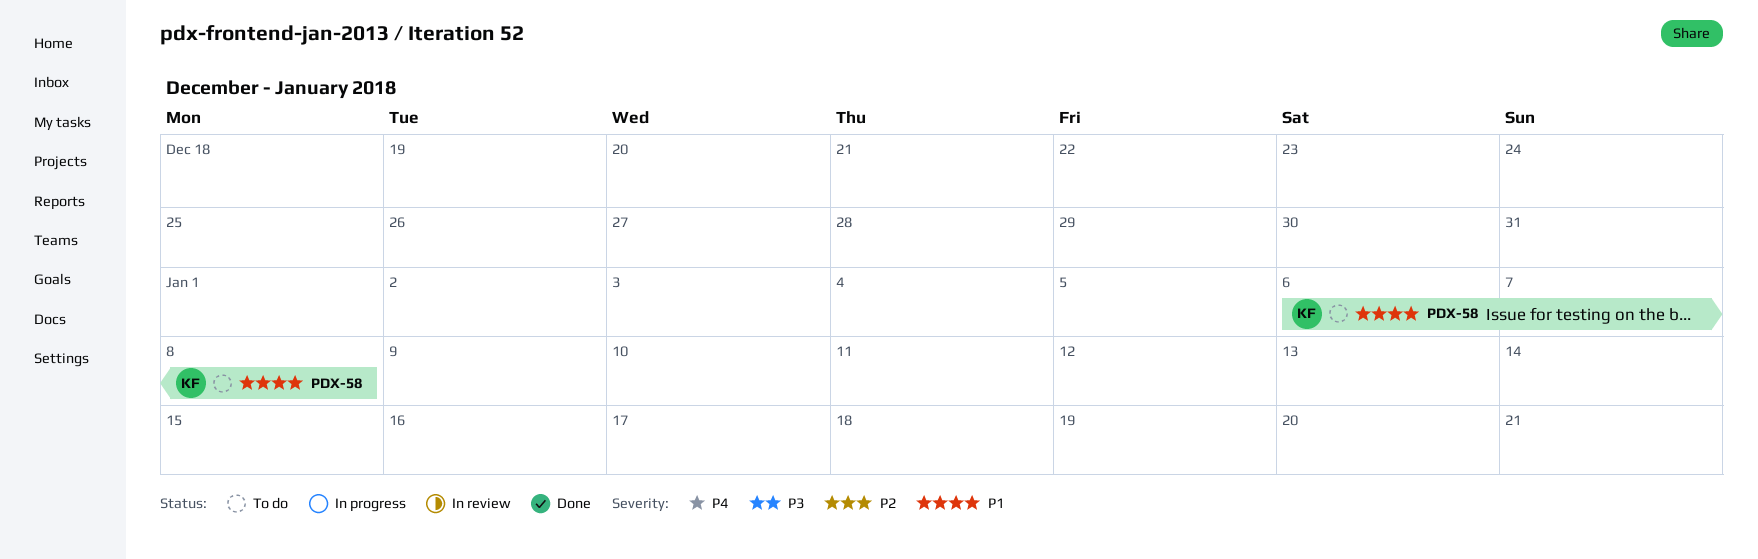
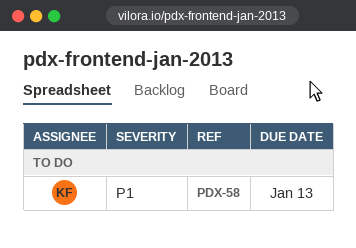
PDX-58, due: Jan 8 -> Jan 13

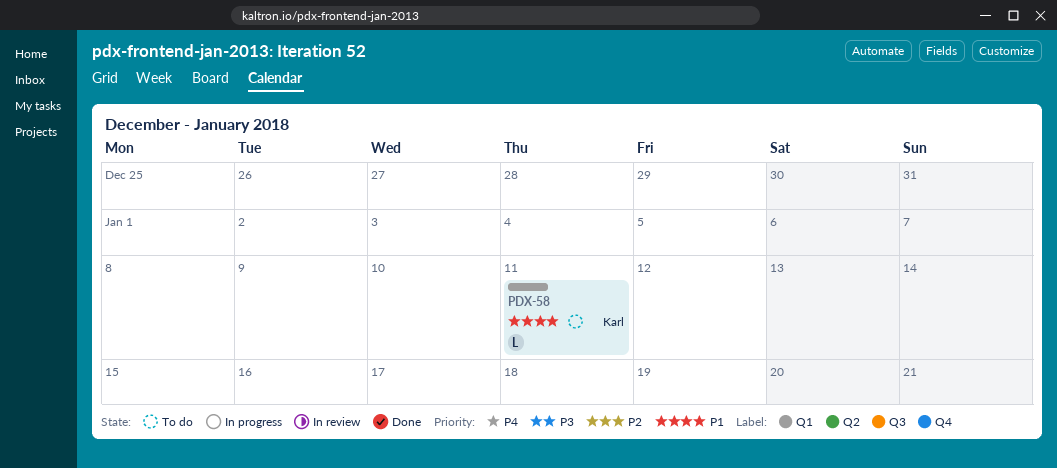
PDX-58, due: Jan 13 -> Jan 11

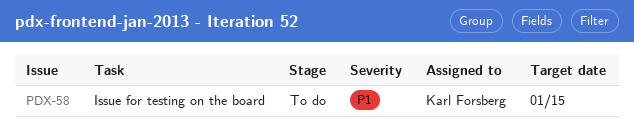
PDX-58, due: Jan 11 -> Jan 15

